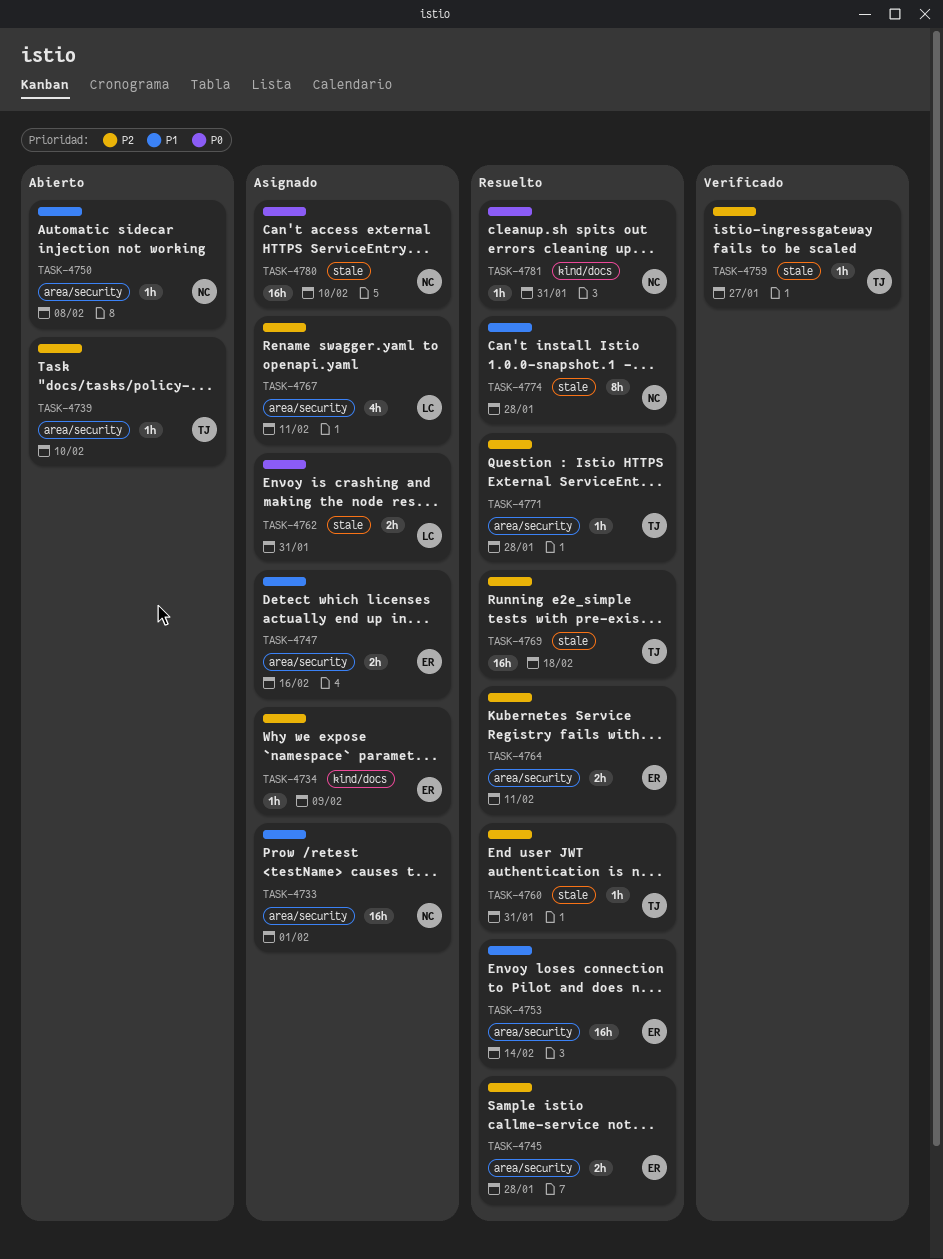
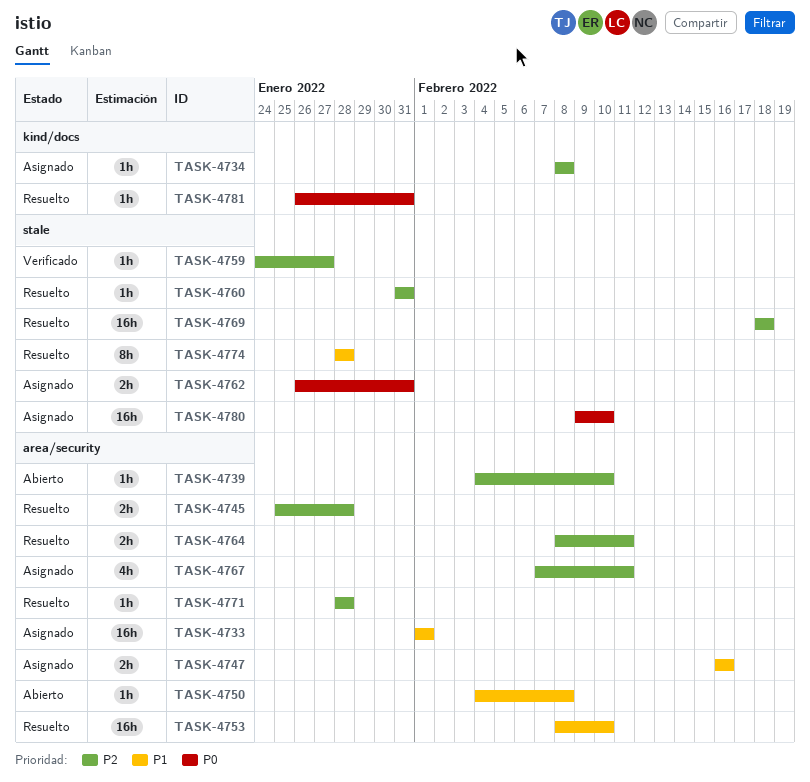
TASK-4734, due: Feb 9 -> Feb 8
TASK-4753, due: Feb 14 -> Feb 10

